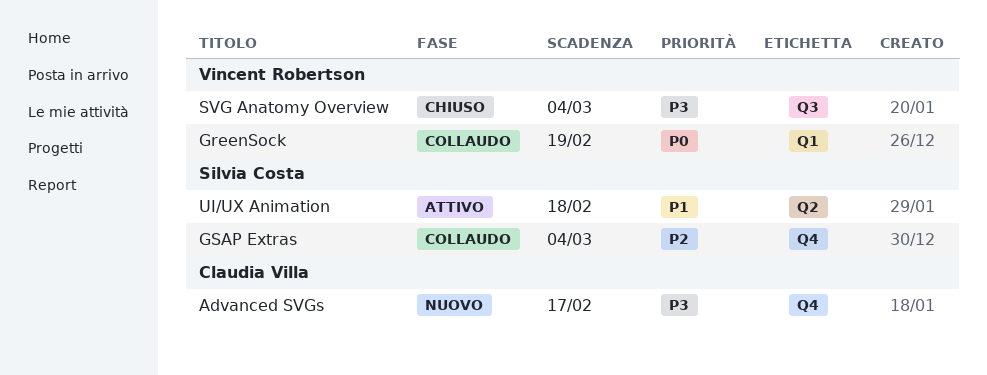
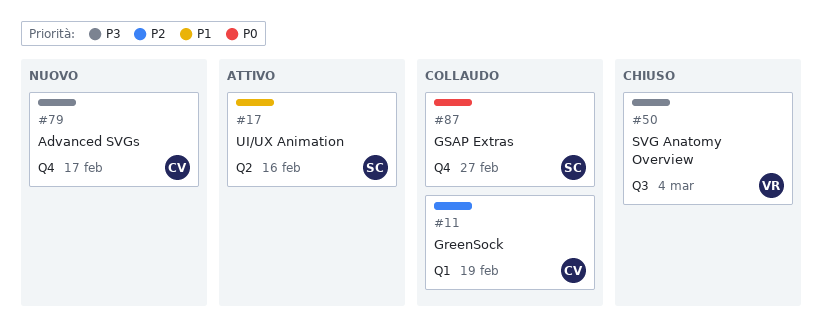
GreenSock, owner: Vincent Robertson -> Claudia Villa
GreenSock, priority: P0 -> P2
GSAP Extras, priority: P2 -> P0
GSAP Extras, due: Mar 4 -> Feb 27
UI/UX Animation, due: Feb 18 -> Feb 16

